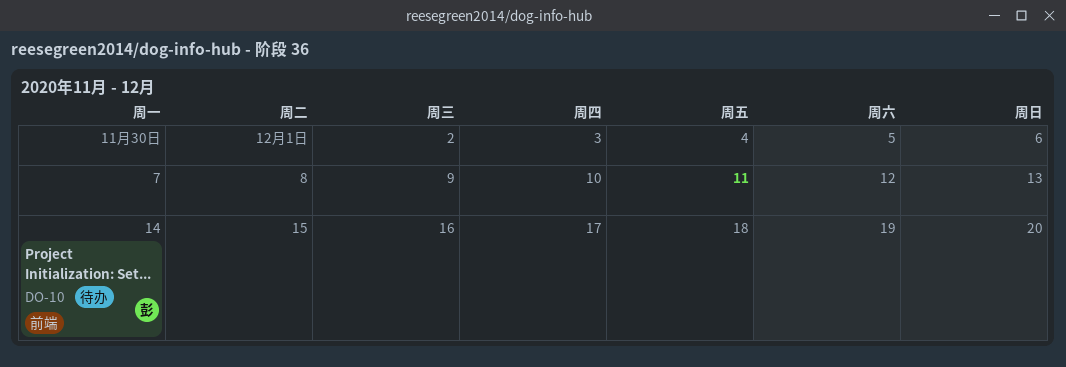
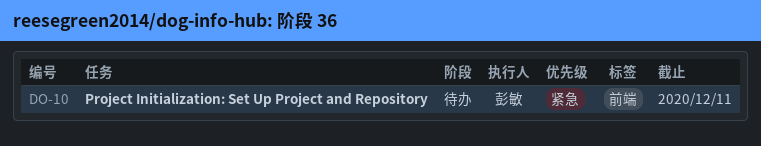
DO-10, due: Dec 14 -> Dec 11

